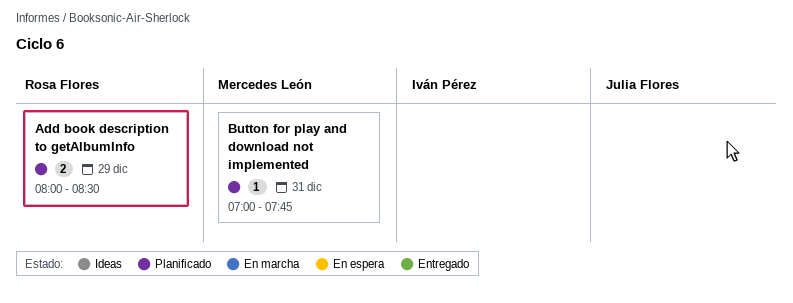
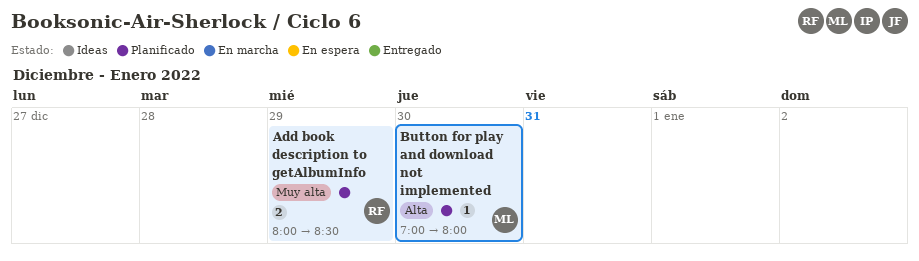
Button for play and download not implemented, day: Dec 31 -> Dec 30
Button for play and download not implemented, ends: 07:45 -> 08:00

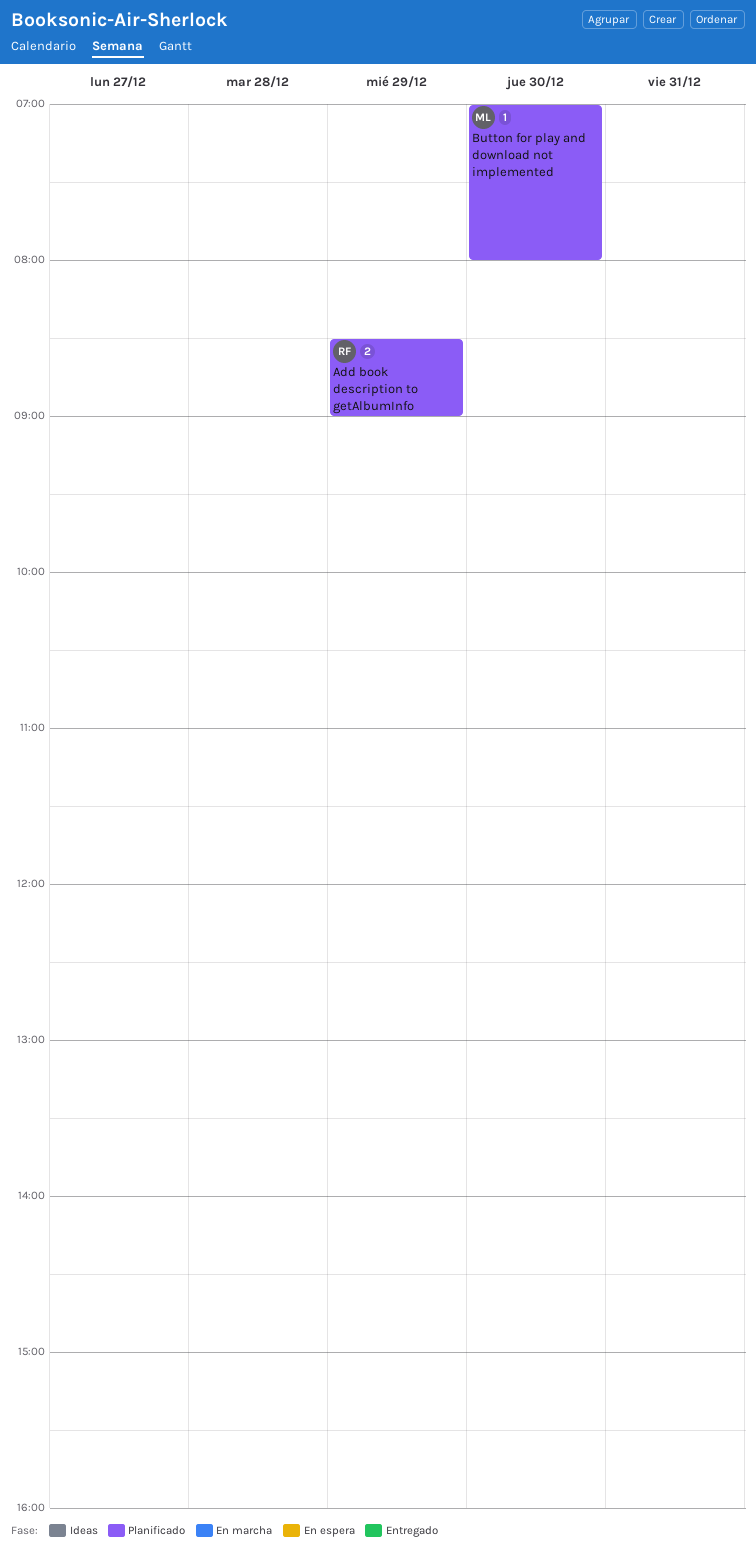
Add book description to getAlbumInfo, begins: 08:00 -> 08:30
Add book description to getAlbumInfo, ends: 08:30 -> 09:00

